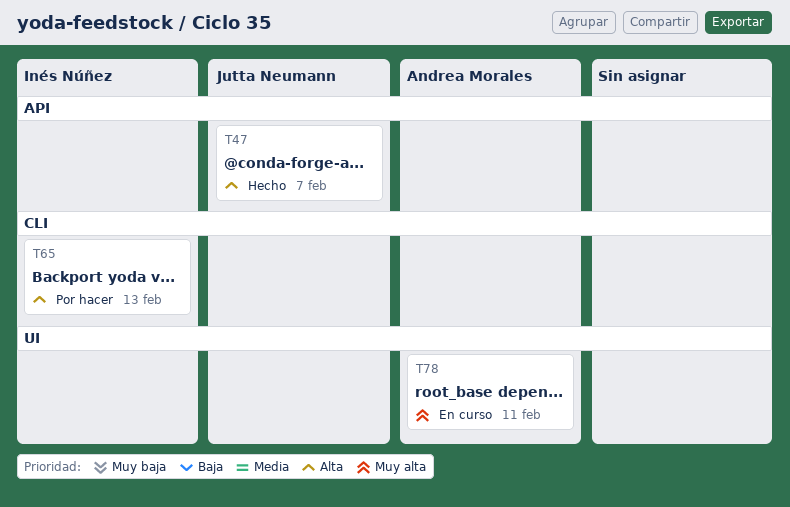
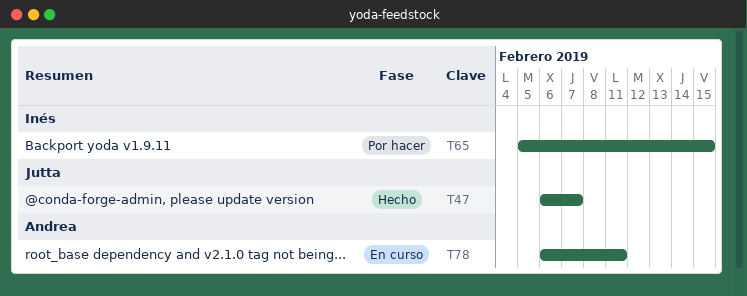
T65, due: Feb 13 -> Feb 15

